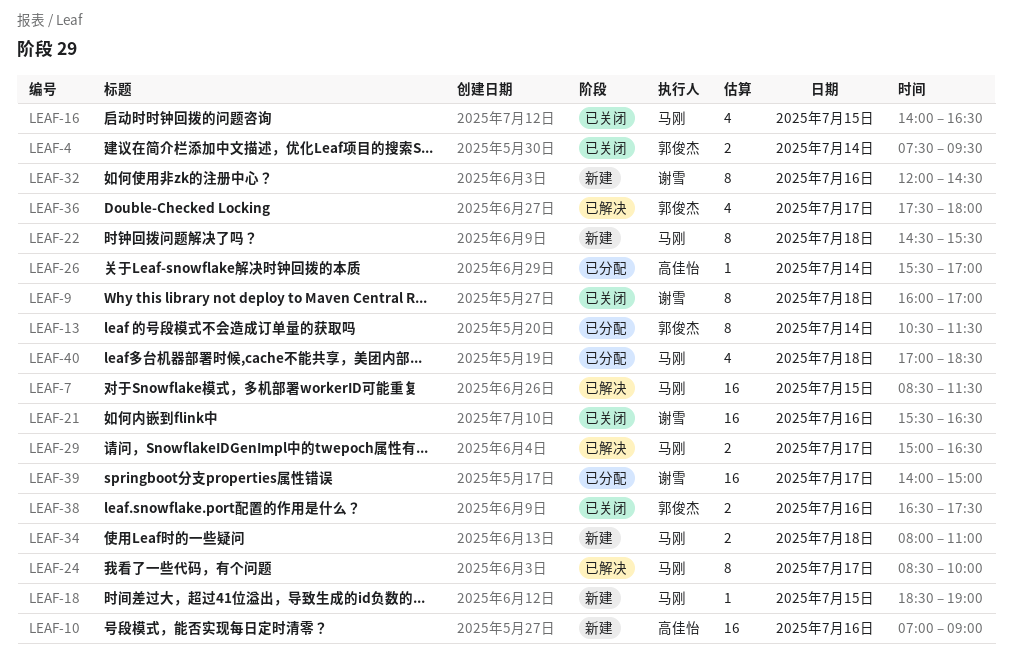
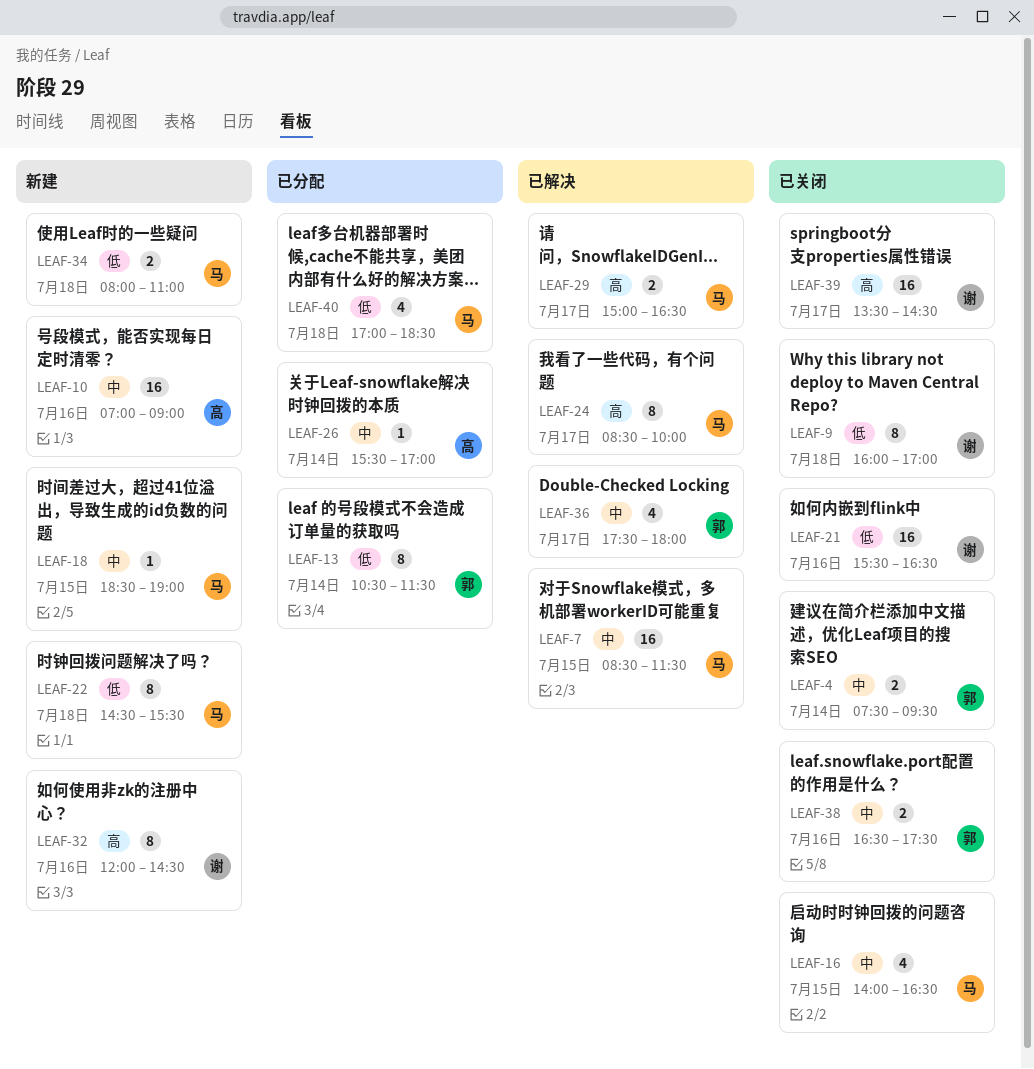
LEAF-39, status: 已分配 -> 已关闭
LEAF-39, begins: 14:00 -> 13:30
LEAF-39, ends: 15:00 -> 14:30

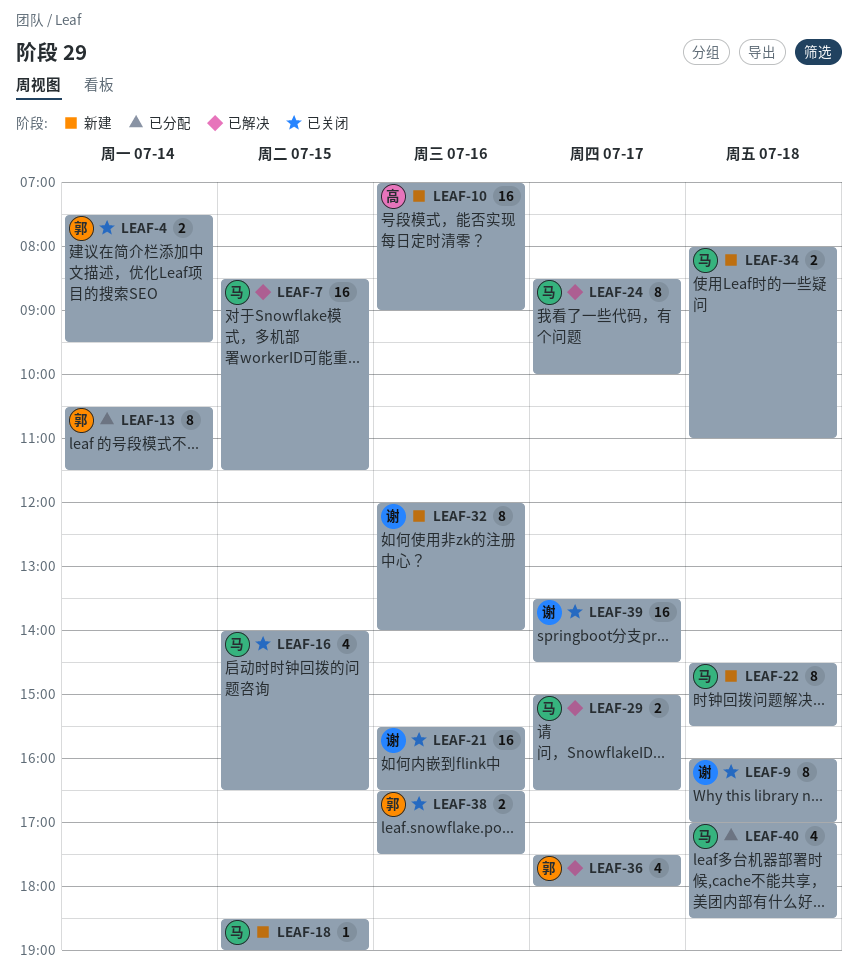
LEAF-26: present -> none
LEAF-32, ends: 14:30 -> 14:00

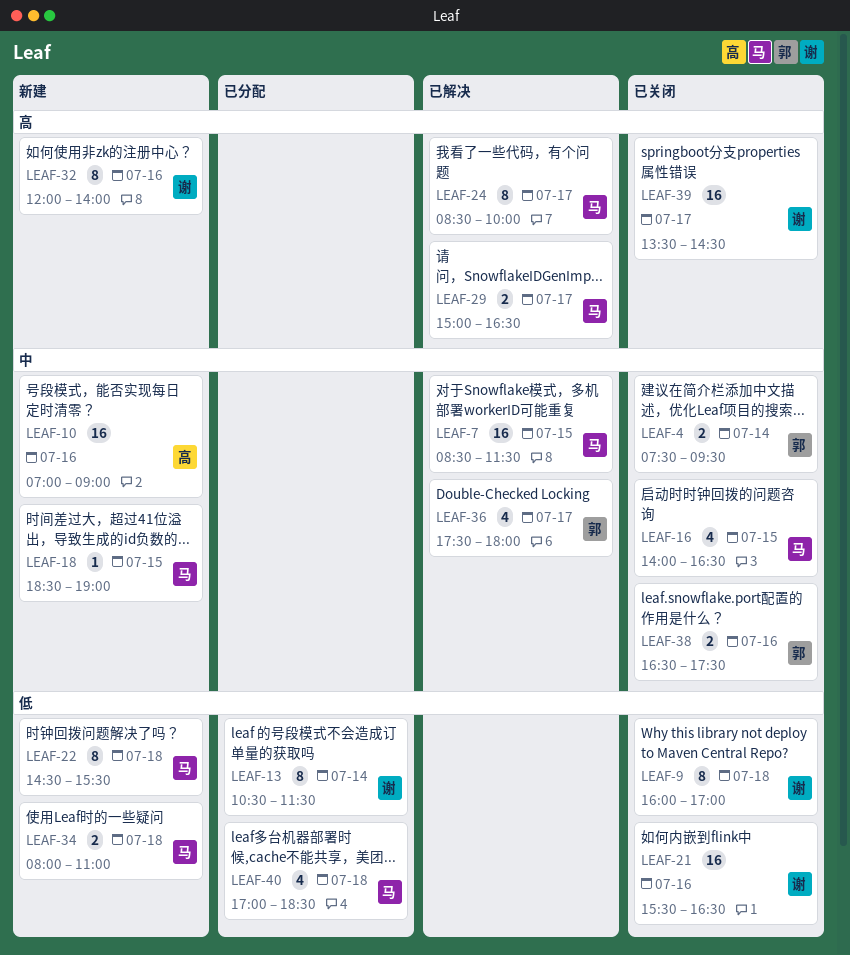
LEAF-13, owner: 郭 -> 谢

